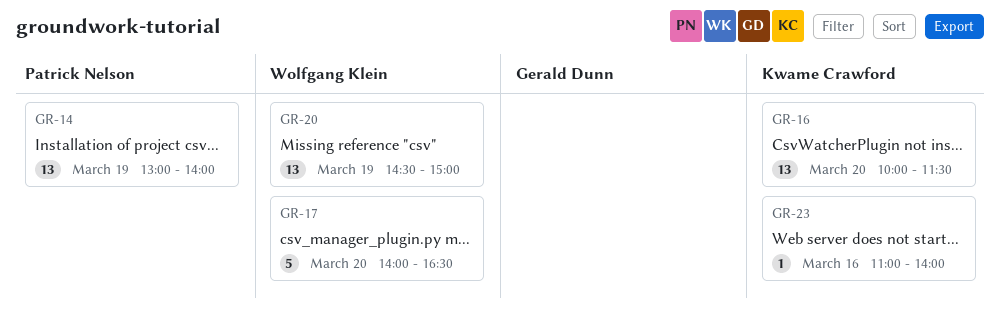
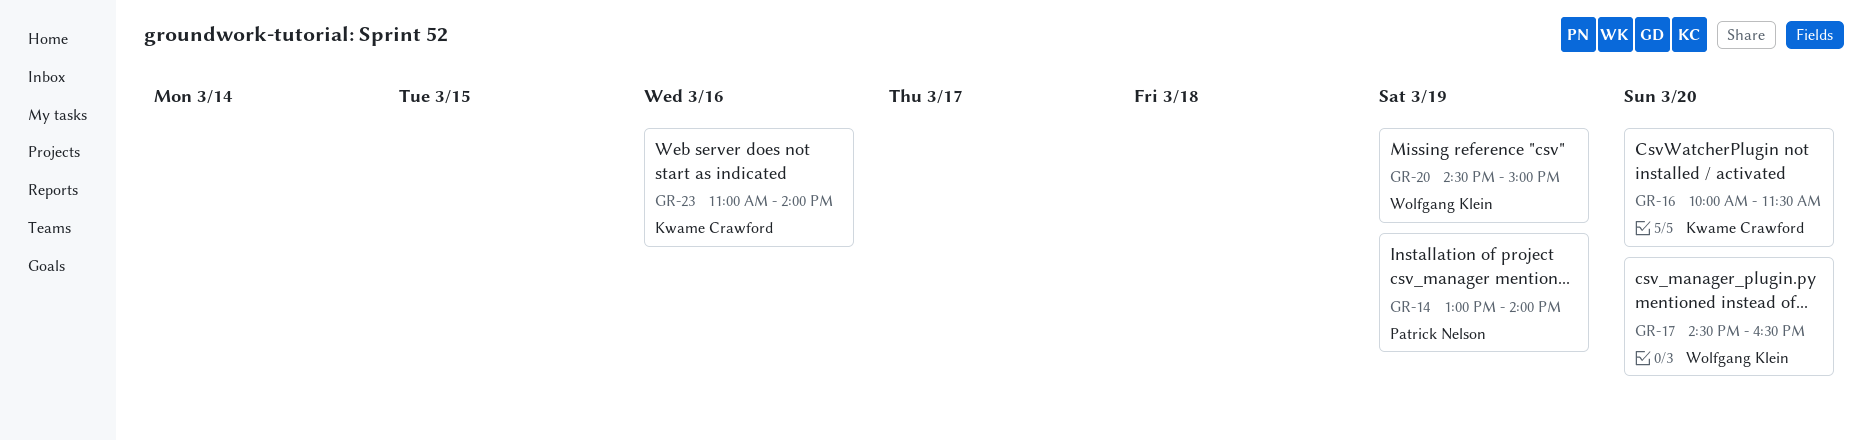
GR-17, begins: 14:00 -> 14:30

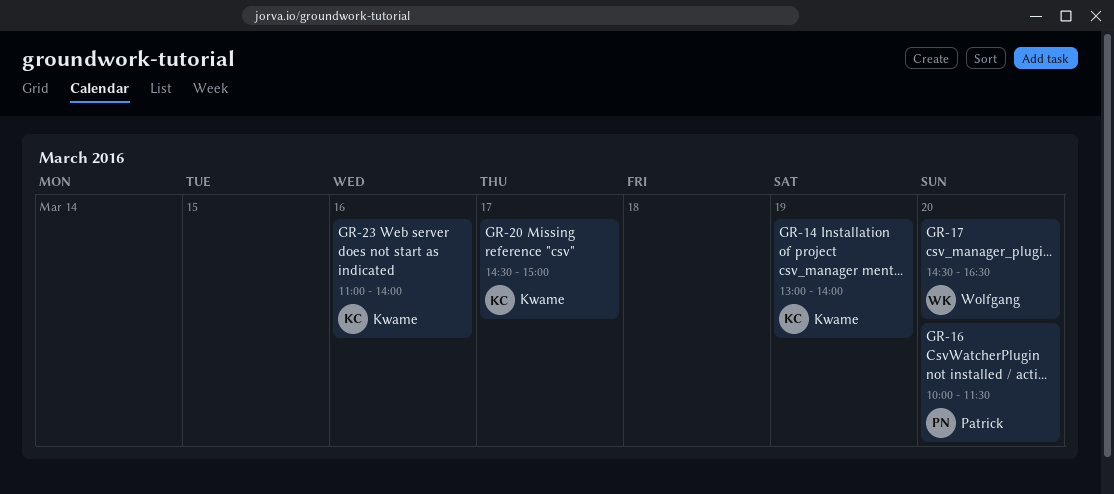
GR-14, owner: Patrick Nelson -> Kwame Crawford
GR-16, owner: Kwame Crawford -> Patrick Nelson
GR-20, owner: Wolfgang Klein -> Kwame Crawford
GR-20, day: Mar 19 -> Mar 17

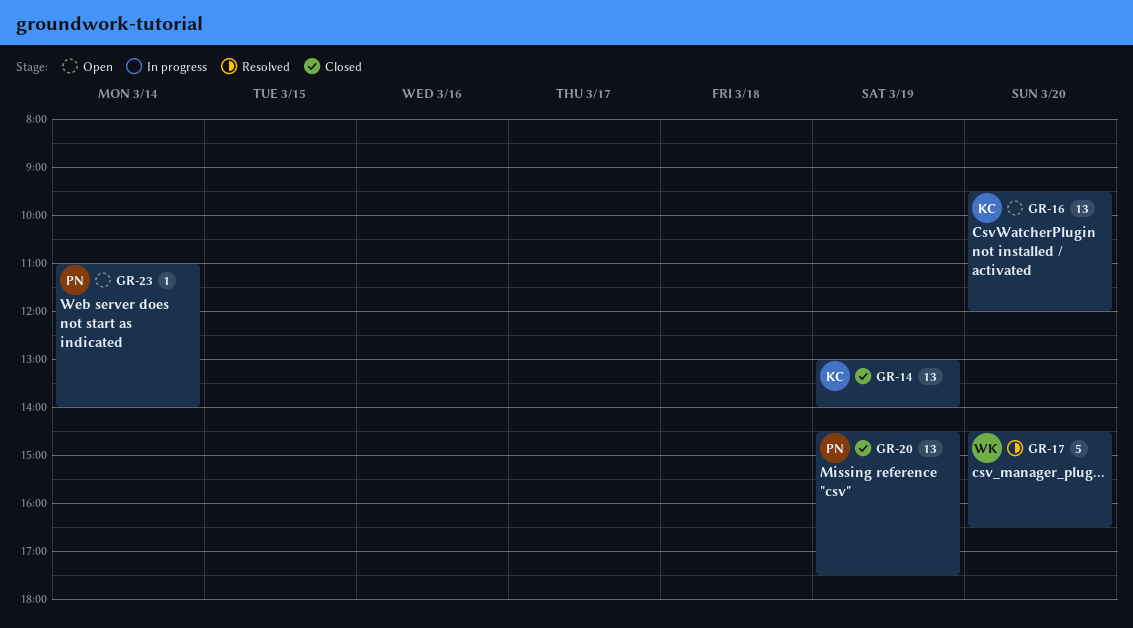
GR-16, owner: Patrick -> Kwame
GR-16, begins: 10:00 -> 09:30
GR-16, ends: 11:30 -> 12:00
GR-20, owner: Kwame -> Patrick
GR-20, day: Mar 17 -> Mar 19
GR-20, ends: 15:00 -> 17:30
GR-23, owner: Kwame -> Patrick
GR-23, day: Mar 16 -> Mar 14

